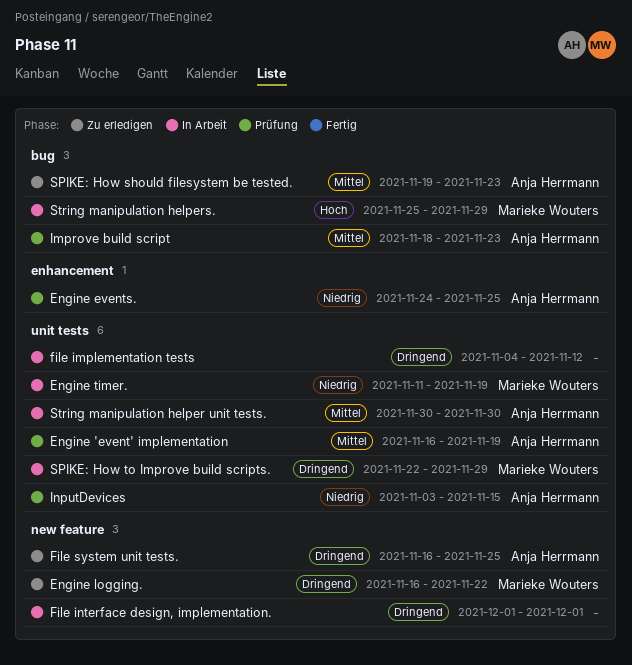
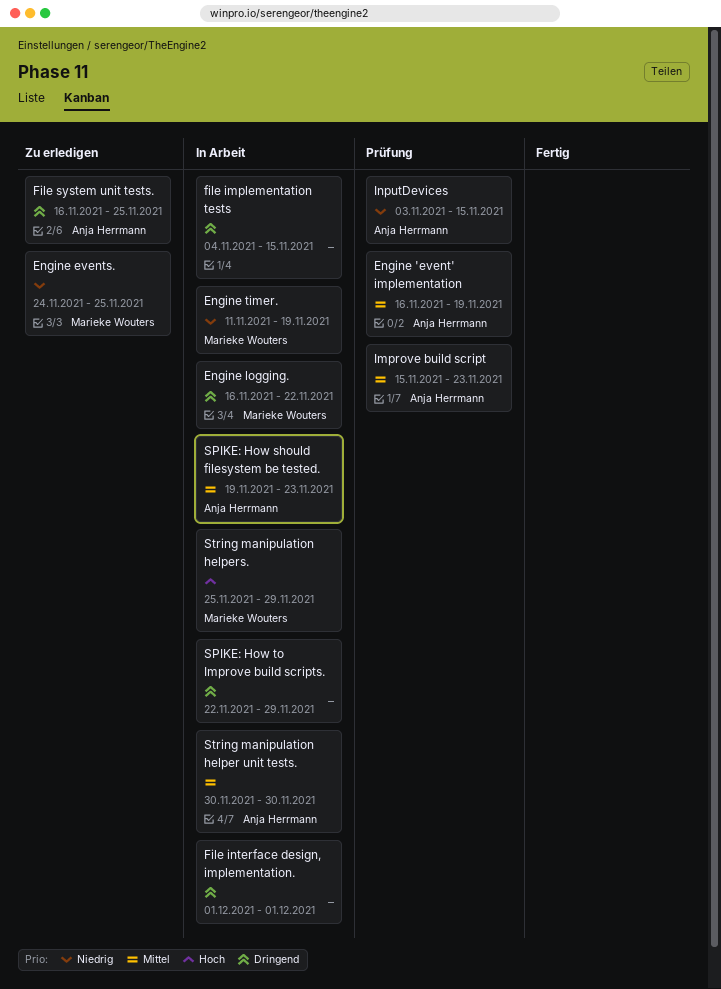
Engine events., status: Prüfung -> Zu erledigen
Engine events., owner: Anja Herrmann -> Marieke Wouters
Engine logging., status: Zu erledigen -> In Arbeit
file implementation tests, due: Nov 12 -> Nov 15
Improve build script, start: Nov 18 -> Nov 15
SPIKE: How should filesystem be tested., status: Zu erledigen -> In Arbeit
SPIKE: How to Improve build scripts., owner: Marieke Wouters -> none

